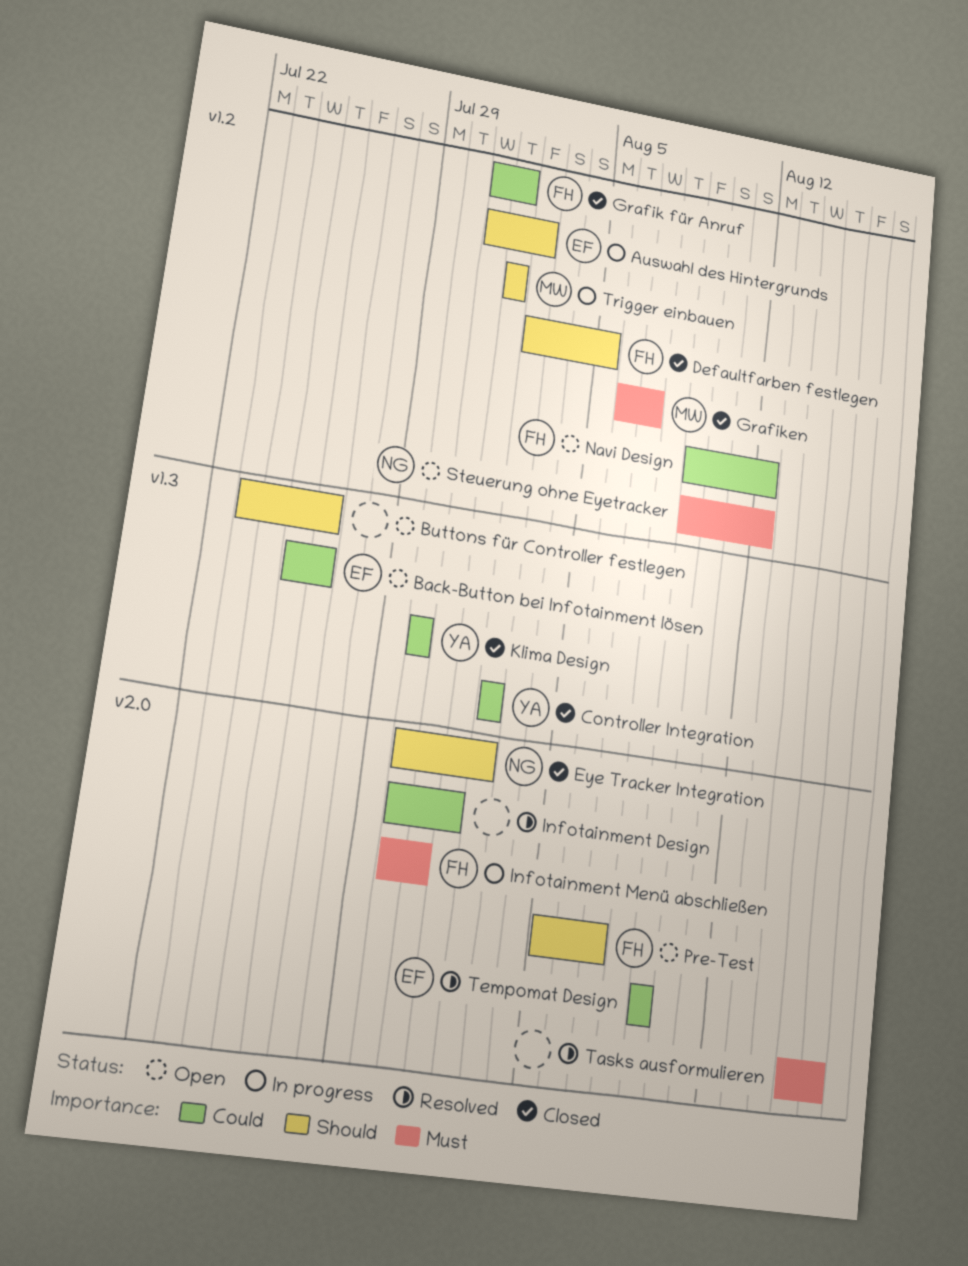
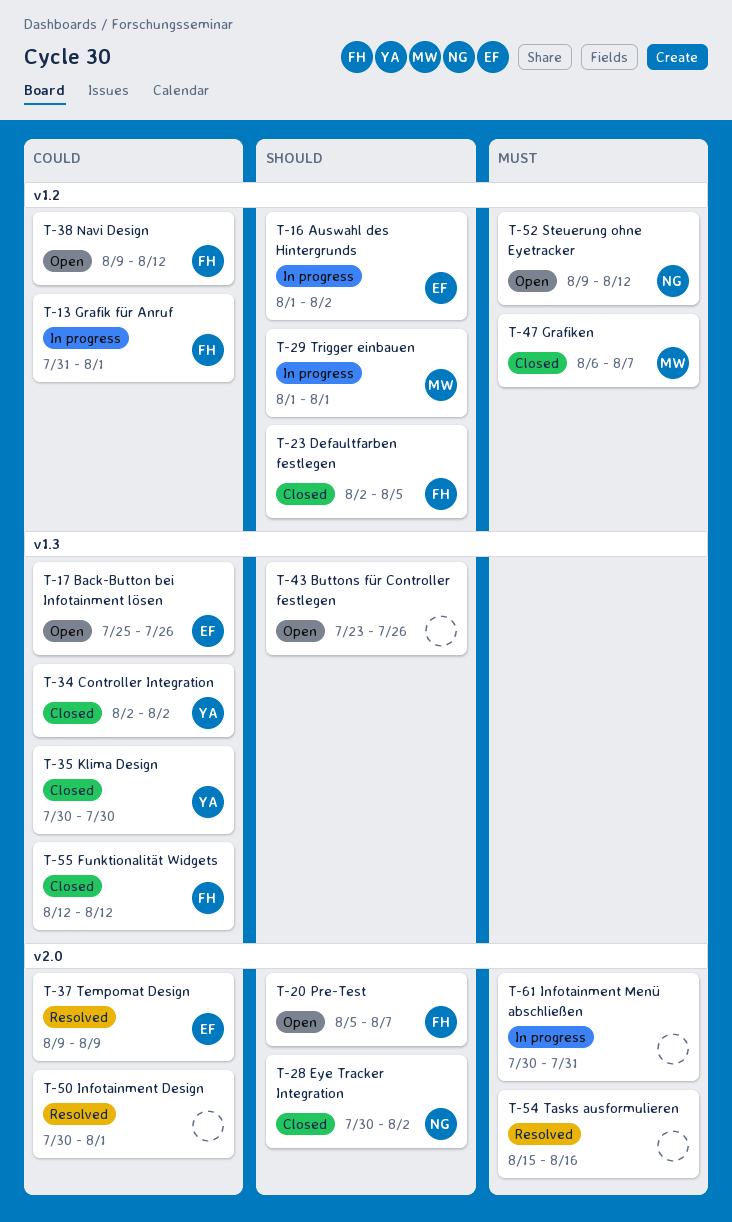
Auswahl des Hintergrunds, start: Jul 31 -> Aug 1
Funktionalität Widgets: none -> present
Grafik für Anruf, status: Closed -> In progress
Infotainment Menü abschließen, owner: FH -> none

